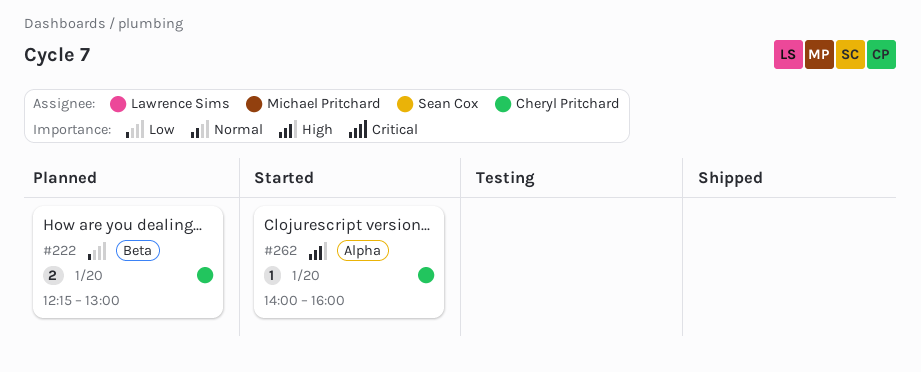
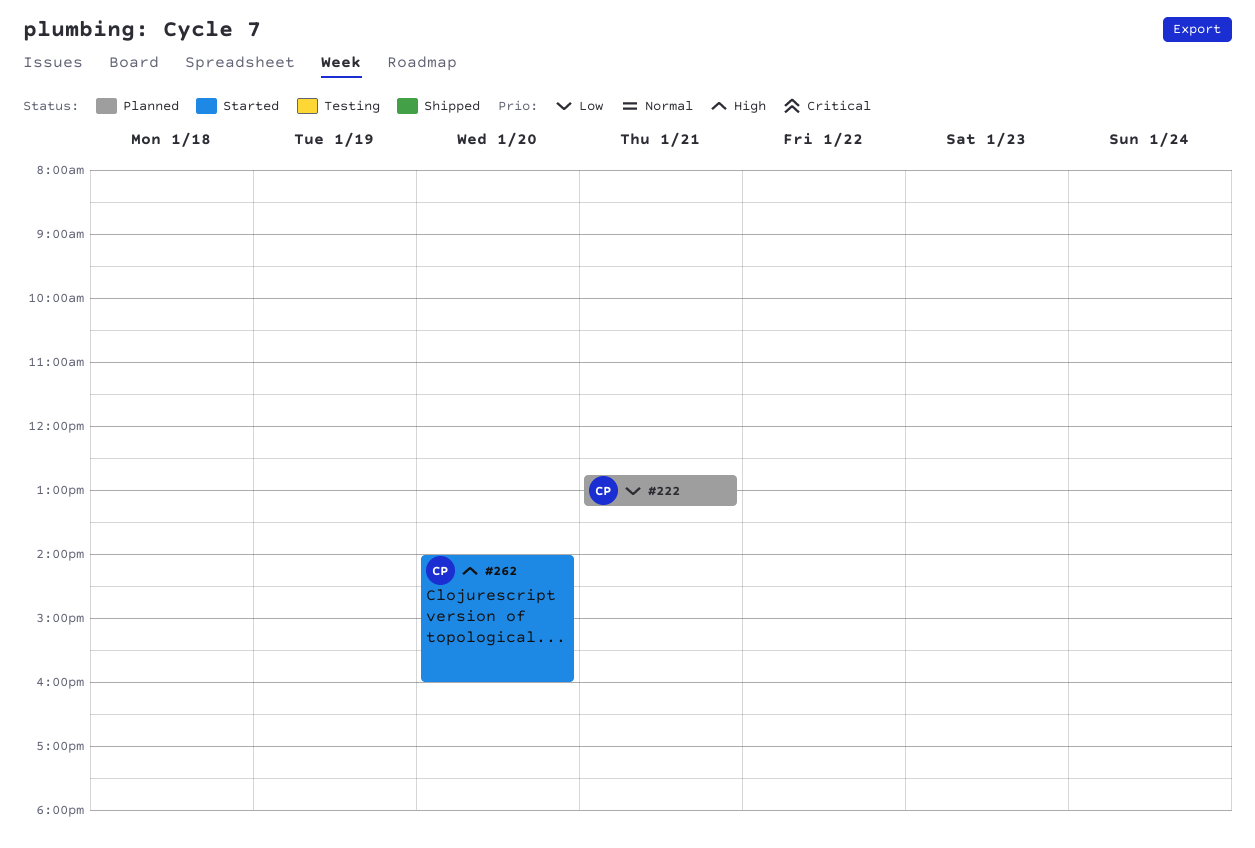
#222, day: Jan 20 -> Jan 21
#222, begins: 12:15 -> 12:45
#222, ends: 13:00 -> 13:15

